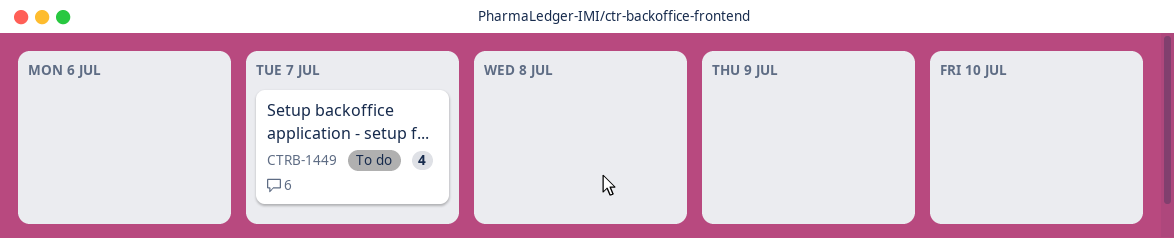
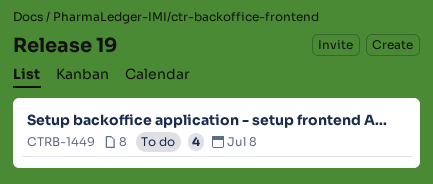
CTRB-1449, due: Jul 7 -> Jul 8

